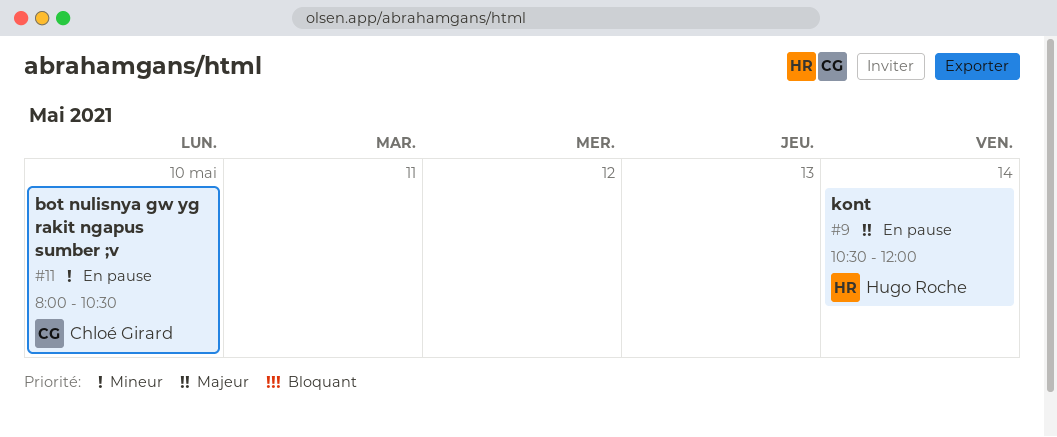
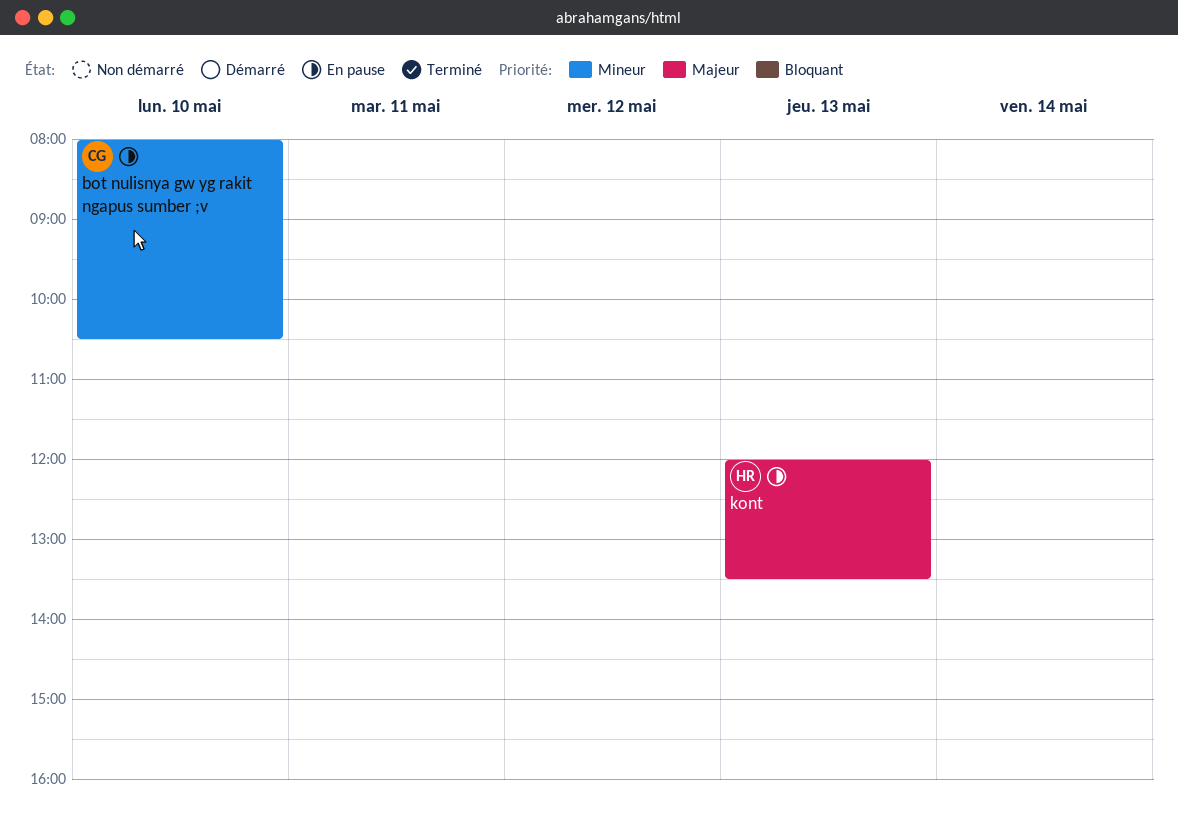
kont, day: May 14 -> May 13
kont, begins: 10:30 -> 12:00
kont, ends: 12:00 -> 13:30

